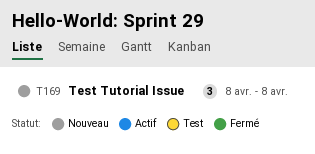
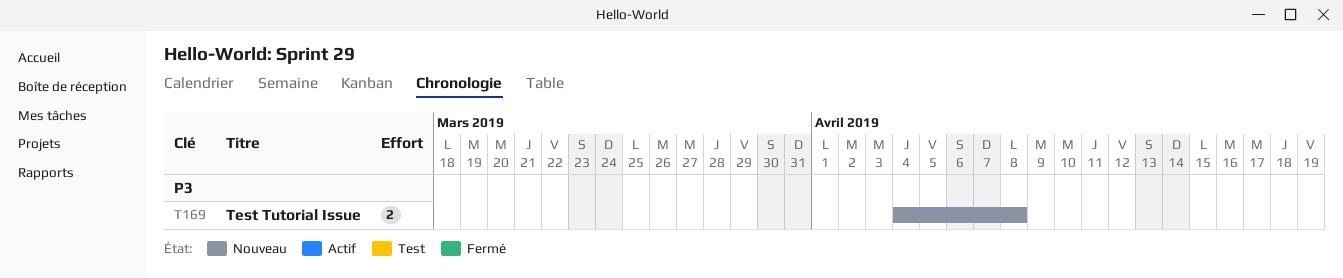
T169, estimate: 3 -> 2
T169, start: Apr 8 -> Apr 4

